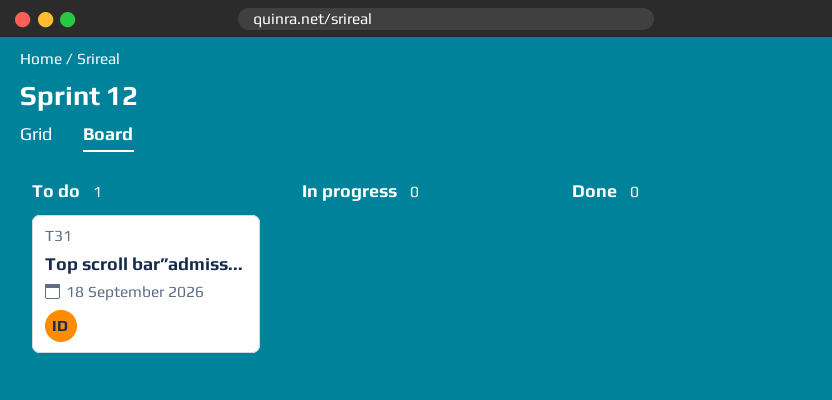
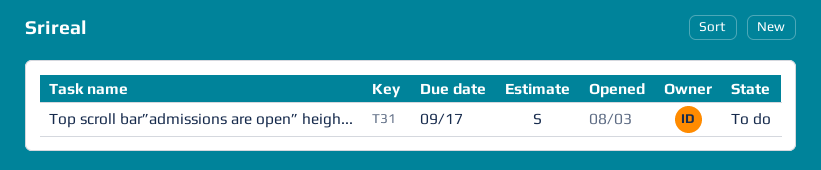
T31, due: Sep 18 -> Sep 17

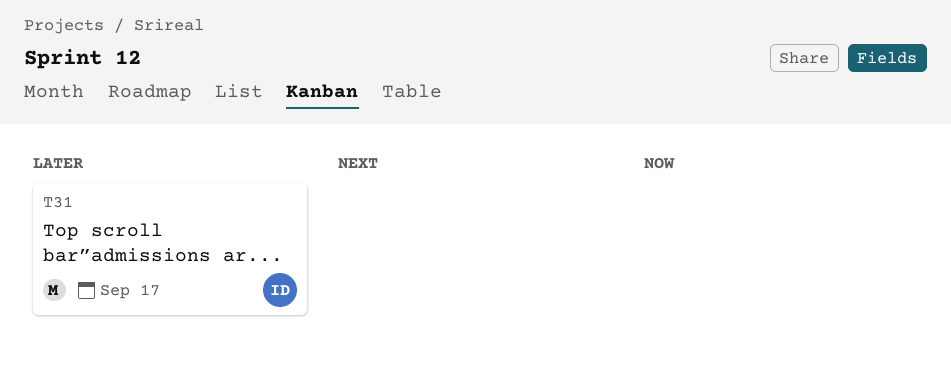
T31, estimate: S -> M

